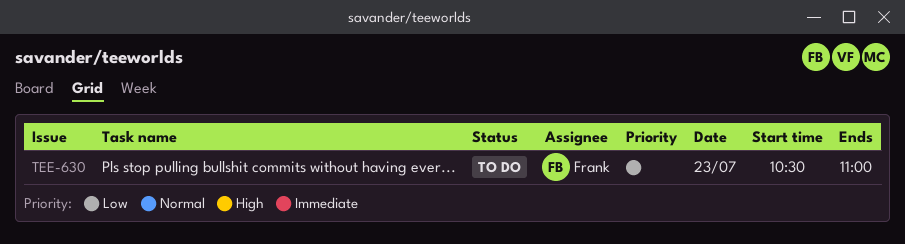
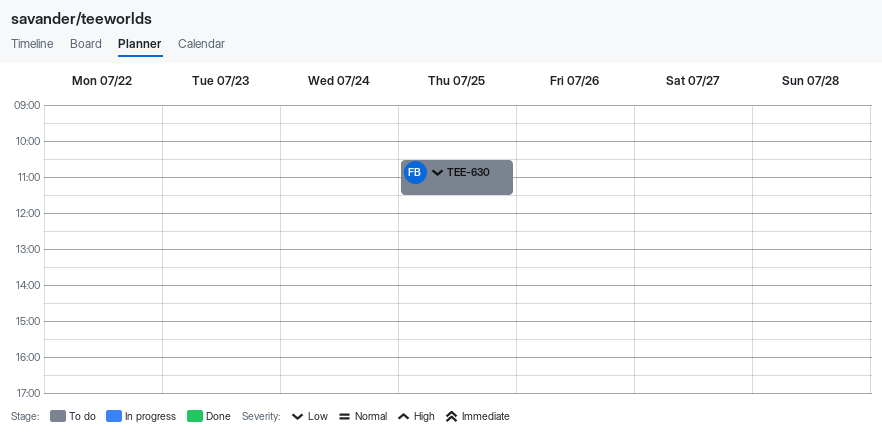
TEE-630, day: Jul 23 -> Jul 25
TEE-630, ends: 11:00 -> 11:30

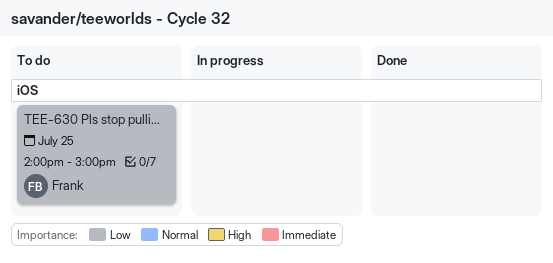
TEE-630, begins: 10:30 -> 14:00
TEE-630, ends: 11:30 -> 15:00

